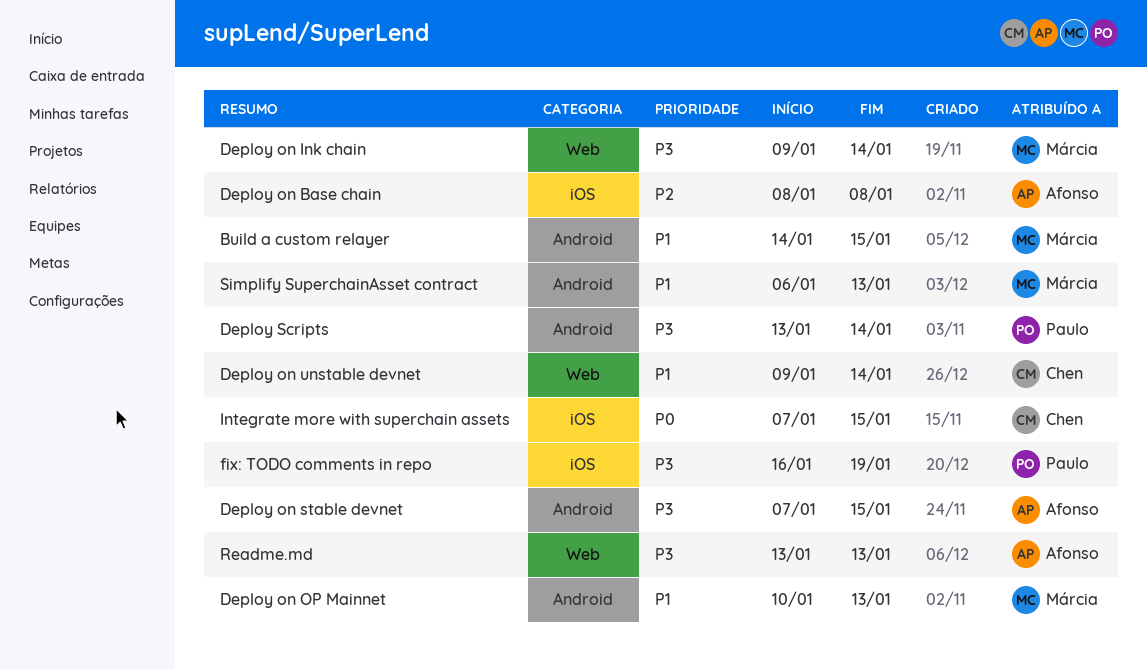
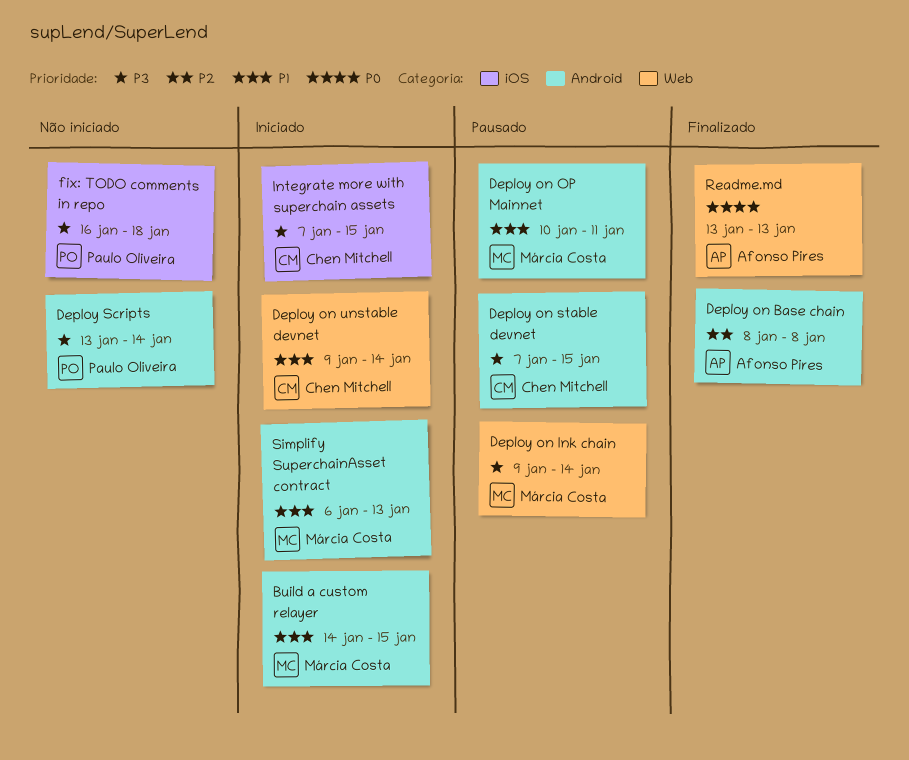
Deploy on Base chain, label: iOS -> Android
Deploy on OP Mainnet, due: Jan 13 -> Jan 11
Deploy on stable devnet, owner: Afonso Pires -> Chen Mitchell
fix: TODO comments in repo, due: Jan 19 -> Jan 18
Integrate more with superchain assets, priority: P0 -> P3
Readme.md, priority: P3 -> P0

